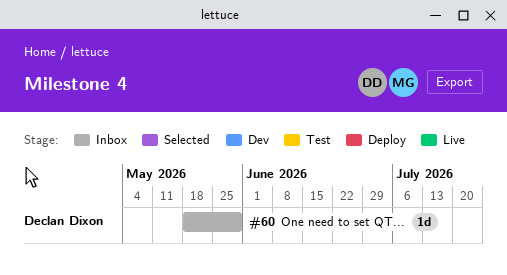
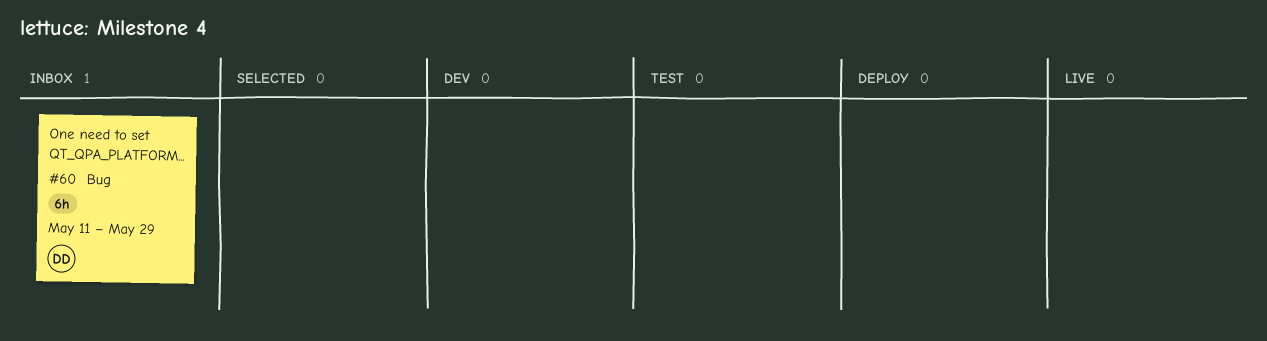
#60, estimate: 1d -> 6h
#60, start: May 18 -> May 11

